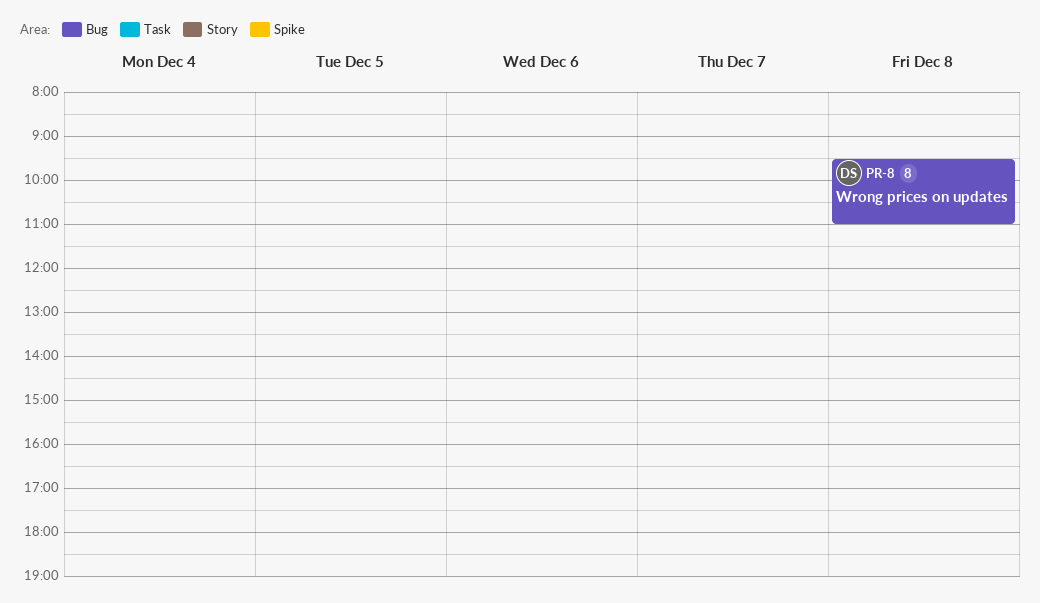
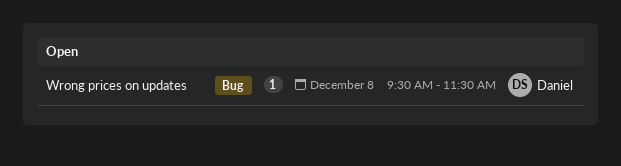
Wrong prices on updates, estimate: 8 -> 1
Wrong prices on updates, ends: 11:00 -> 11:30

